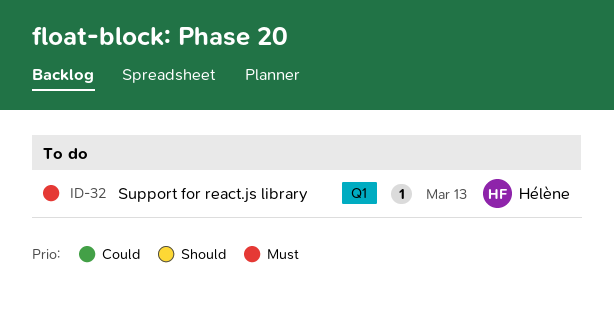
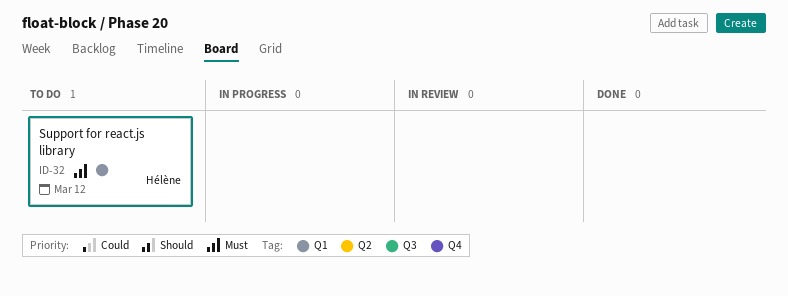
ID-32, due: Mar 13 -> Mar 12

